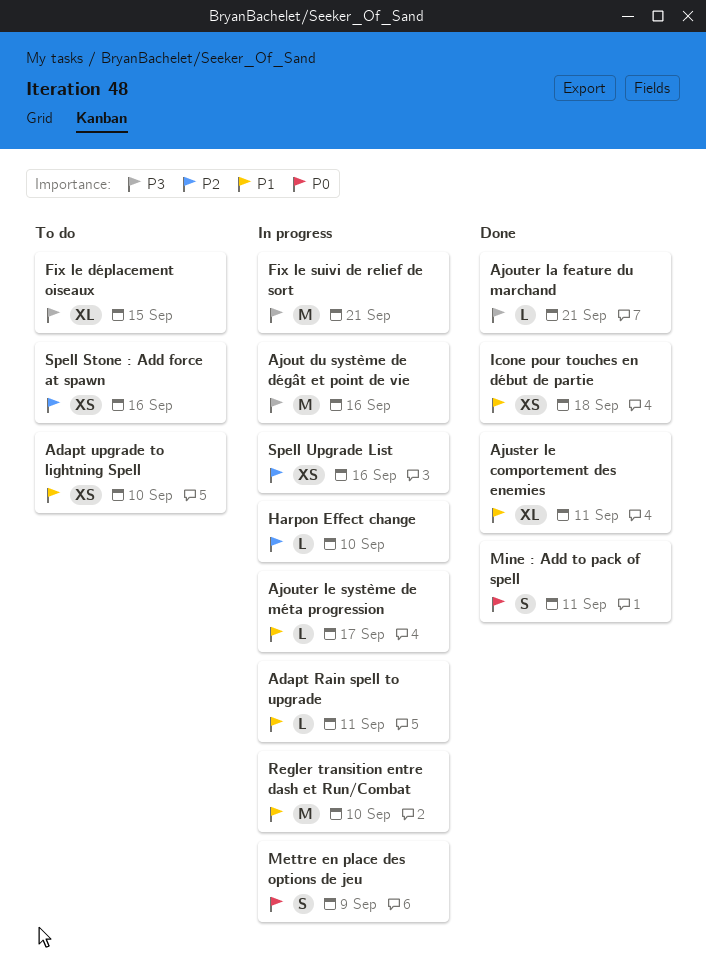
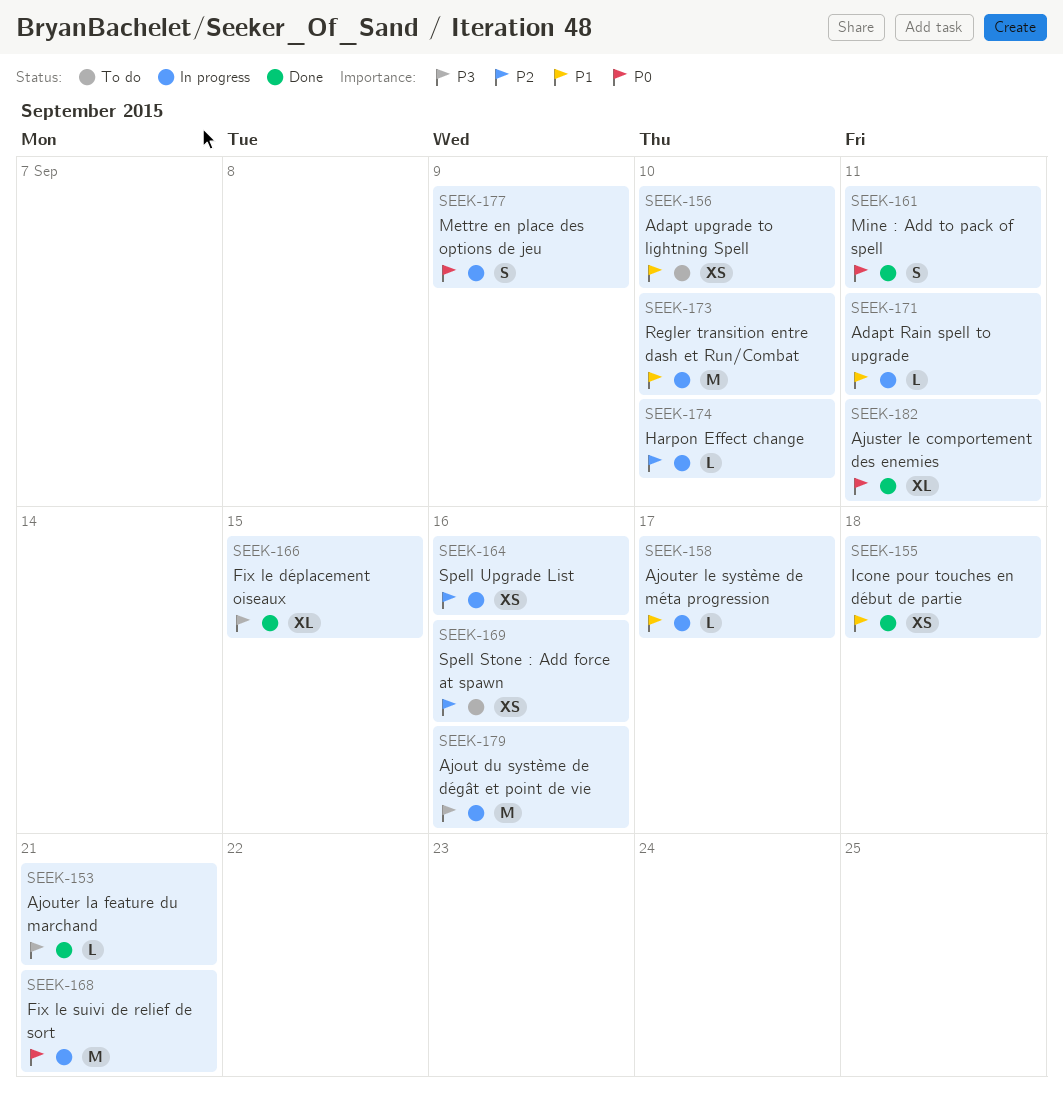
Ajuster le comportement des enemies, priority: P1 -> P0
Fix le déplacement oiseaux, status: To do -> Done
Fix le suivi de relief de sort, priority: P3 -> P0

